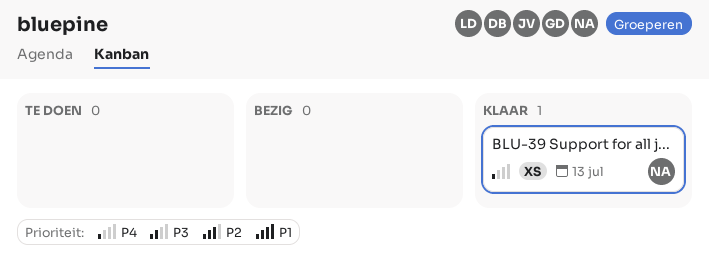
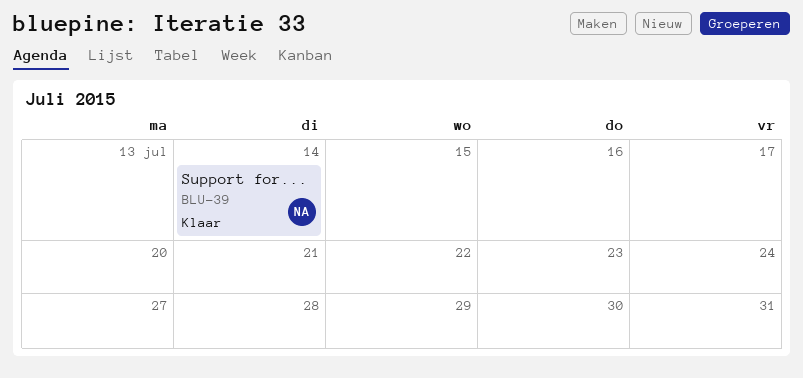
BLU-39, due: Jul 13 -> Jul 14

